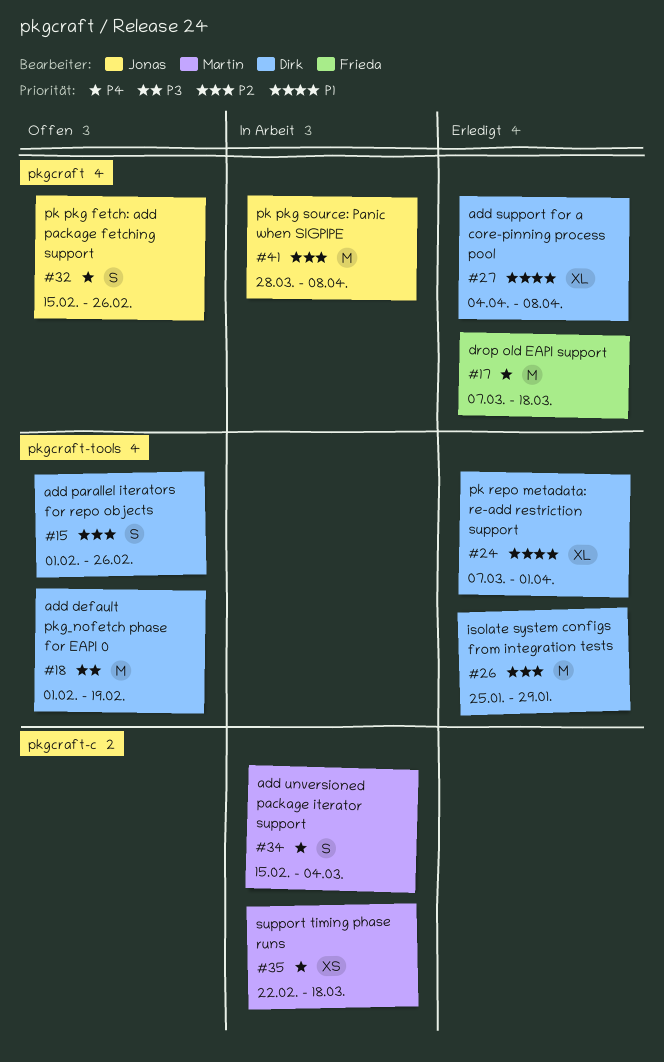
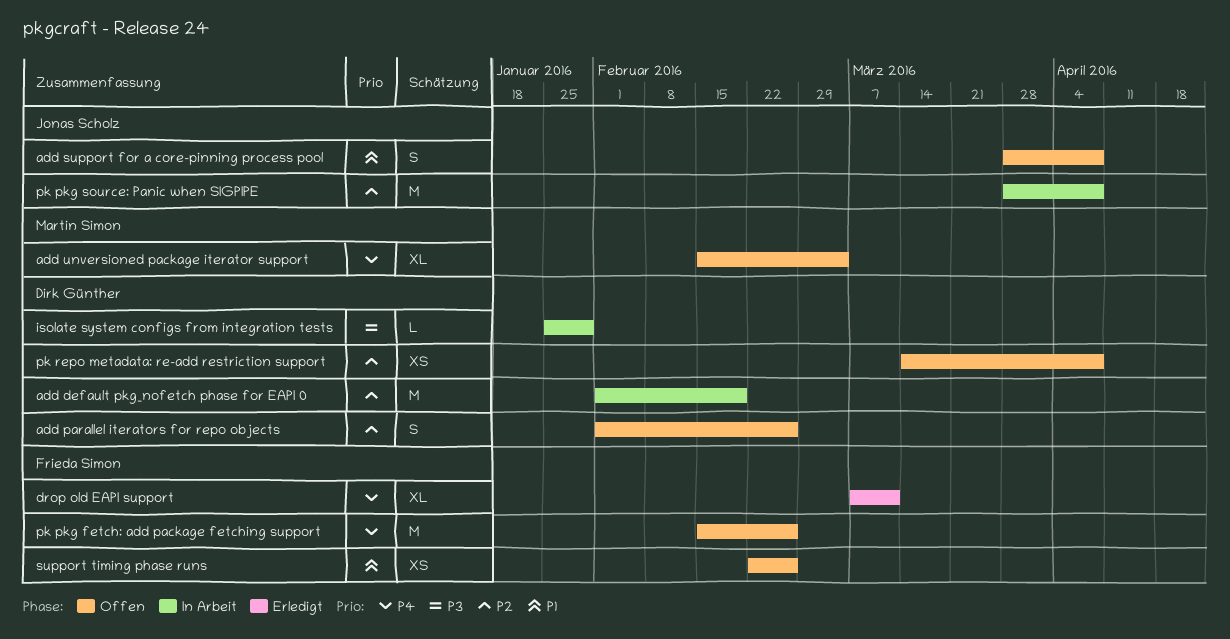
add default pkg_nofetch phase for EAPI 0, status: Offen -> In Arbeit
add default pkg_nofetch phase for EAPI 0, priority: P3 -> P2
add support for a core-pinning process pool, status: Erledigt -> Offen
add support for a core-pinning process pool, owner: Dirk Günther -> Jonas Scholz
add support for a core-pinning process pool, estimate: XL -> S
add support for a core-pinning process pool, start: Apr 4 -> Mar 28
add unversioned package iterator support, status: In Arbeit -> Offen
add unversioned package iterator support, estimate: S -> XL
drop old EAPI support, estimate: M -> XL
drop old EAPI support, due: Mar 18 -> Mar 11
isolate system configs from integration tests, status: Erledigt -> In Arbeit
isolate system configs from integration tests, priority: P2 -> P3
isolate system configs from integration tests, estimate: M -> L
pk pkg fetch: add package fetching support, owner: Jonas Scholz -> Frieda Simon
pk pkg fetch: add package fetching support, estimate: S -> M
pk repo metadata: re-add restriction support, status: Erledigt -> Offen
pk repo metadata: re-add restriction support, priority: P1 -> P2
pk repo metadata: re-add restriction support, estimate: XL -> XS
pk repo metadata: re-add restriction support, start: Mar 7 -> Mar 14
pk repo metadata: re-add restriction support, due: Apr 1 -> Apr 8
support timing phase runs, status: In Arbeit -> Offen
support timing phase runs, owner: Martin Simon -> Frieda Simon
support timing phase runs, priority: P4 -> P1
support timing phase runs, due: Mar 18 -> Feb 26

